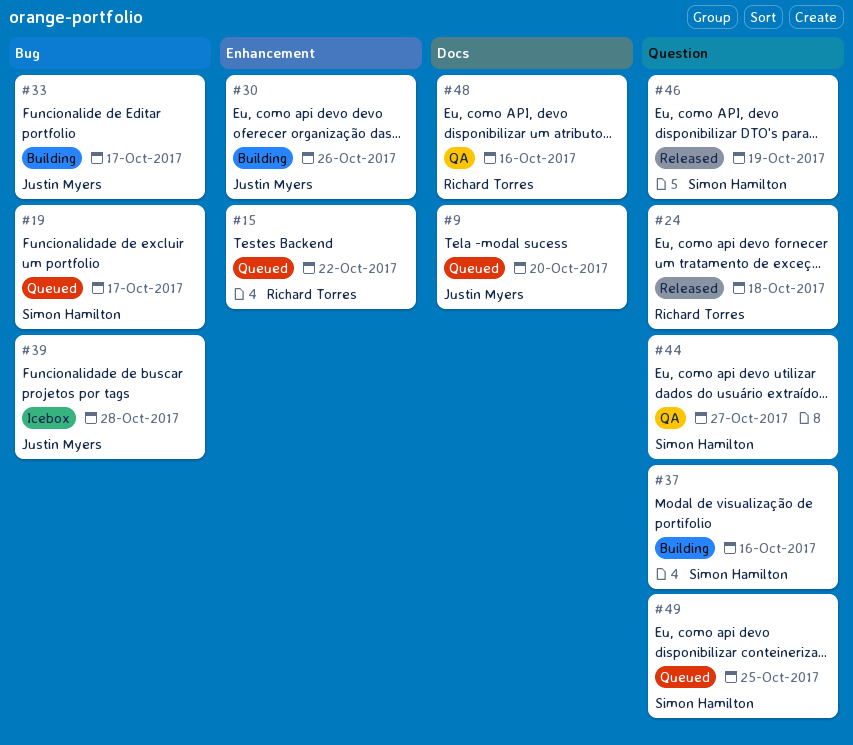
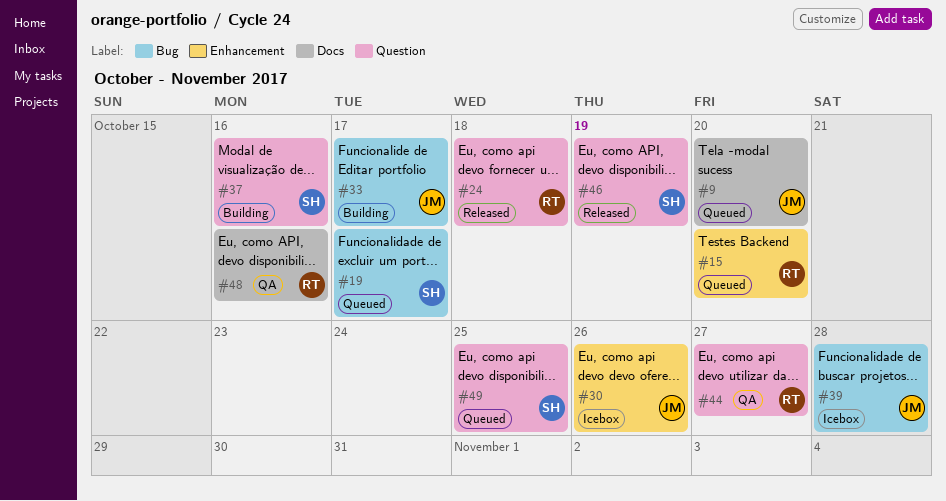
#15, due: Oct 22 -> Oct 20
#30, status: Building -> Icebox
#44, owner: Simon Hamilton -> Richard Torres

